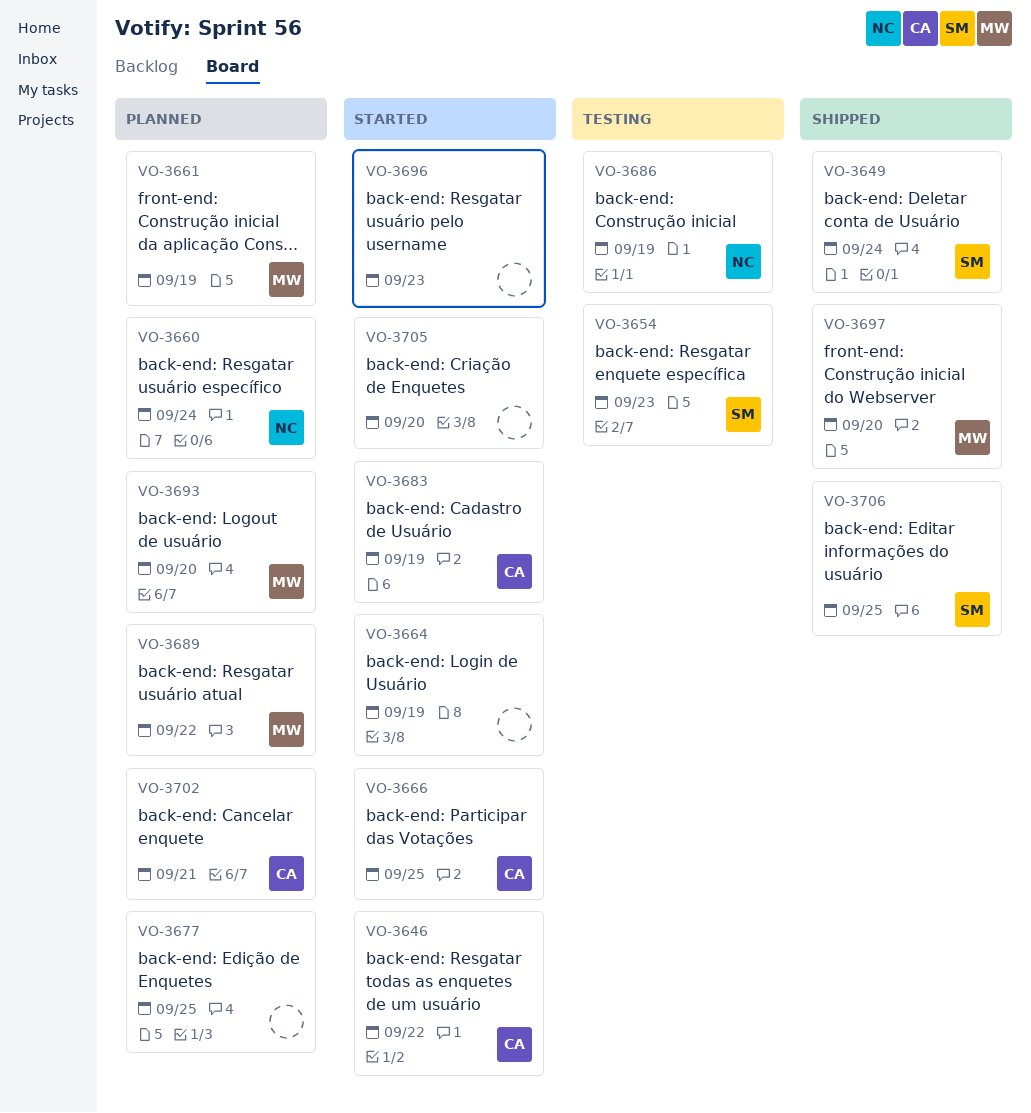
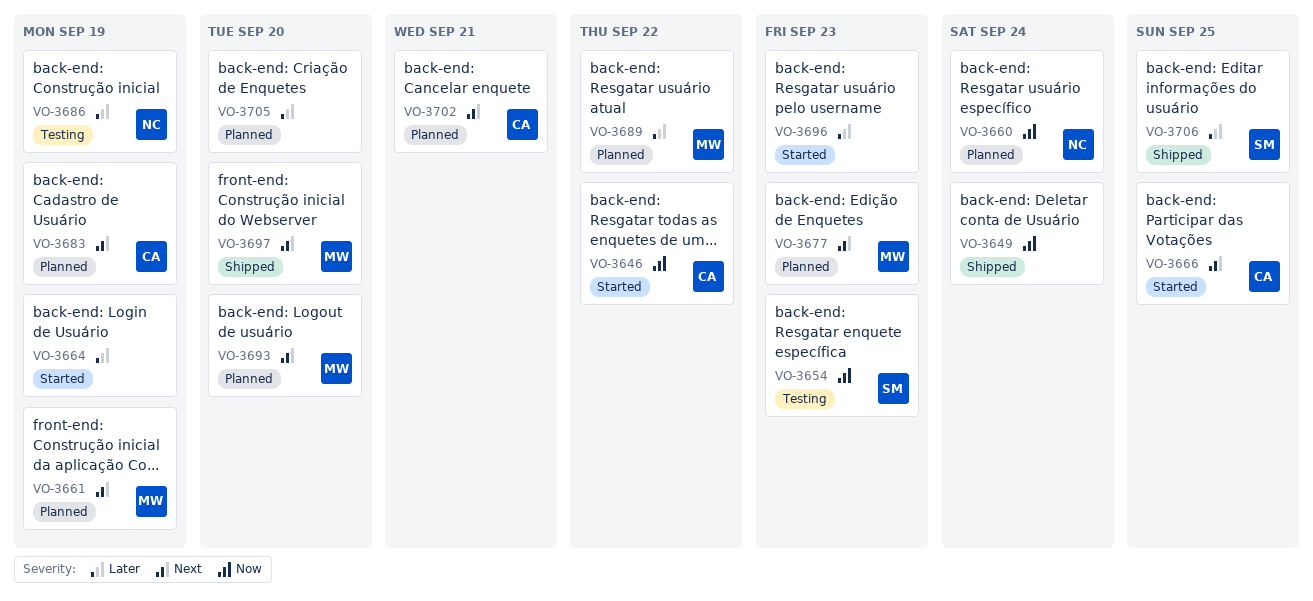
VO-3649, owner: SM -> none
VO-3677, owner: none -> MW
VO-3677, due: Sep 25 -> Sep 23
VO-3683, status: Started -> Planned
VO-3705, status: Started -> Planned

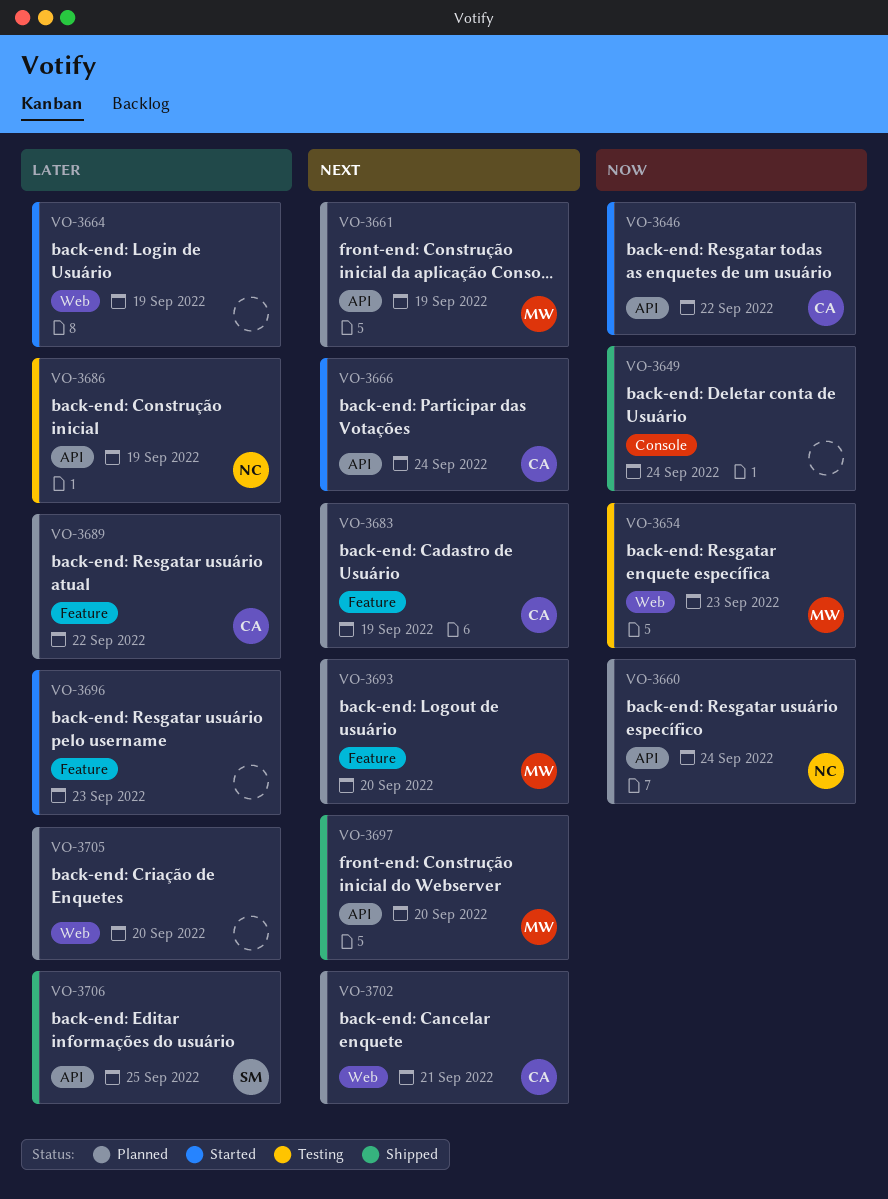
VO-3654, owner: SM -> MW
VO-3666, due: Sep 25 -> Sep 24
VO-3677: present -> none
VO-3689, owner: MW -> CA

